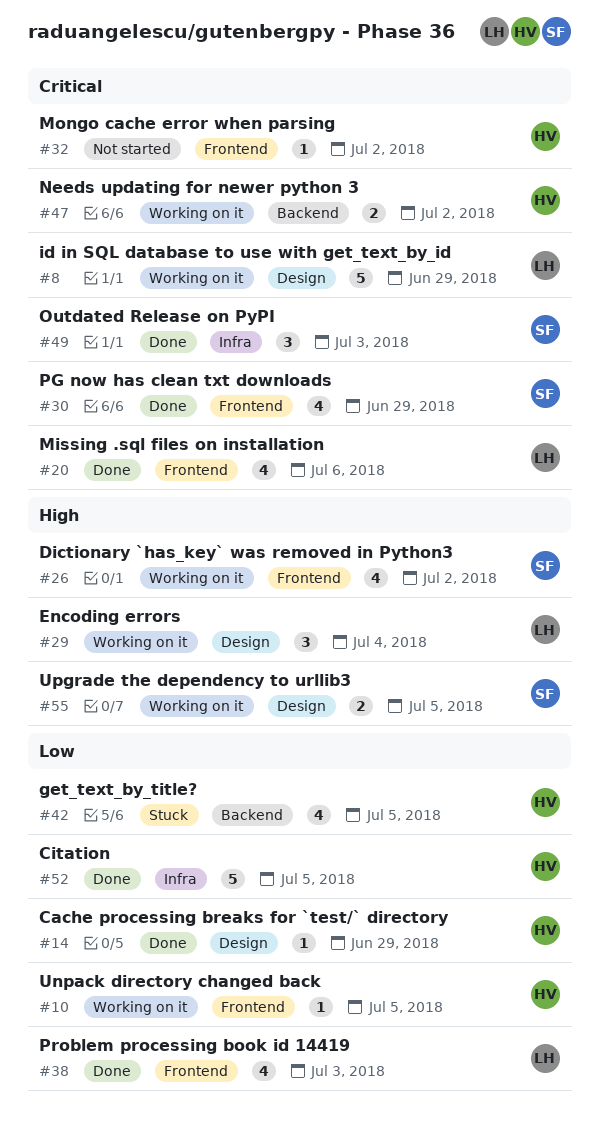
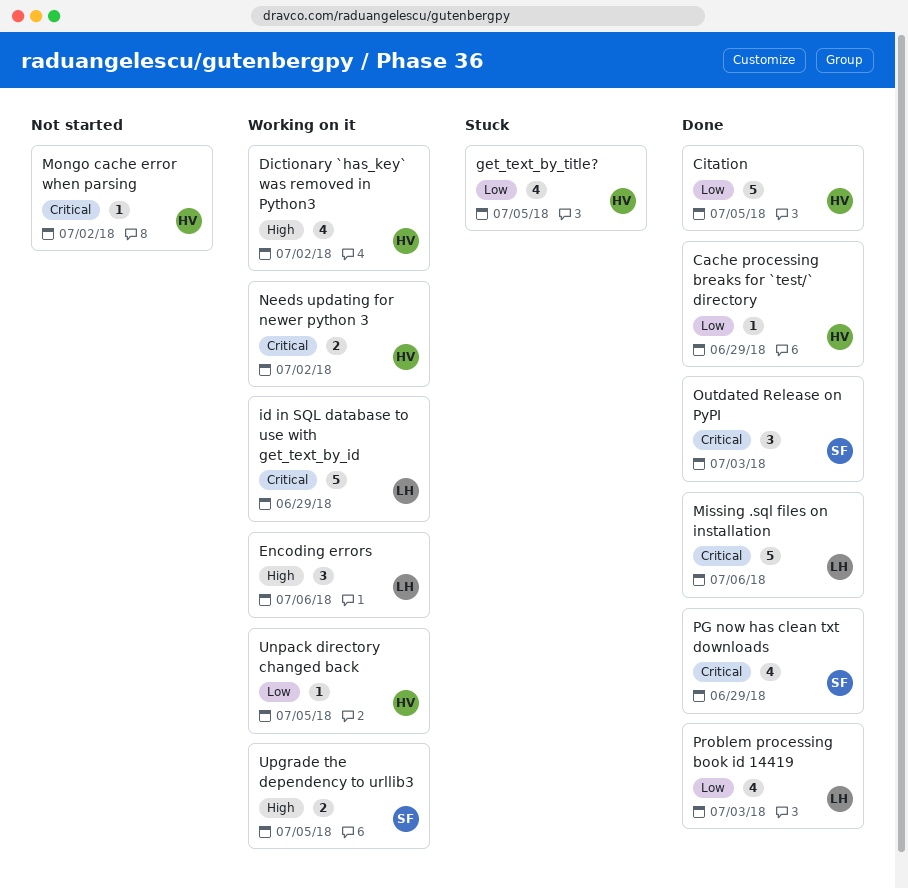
Dictionary `has_key` was removed in Python3, owner: SF -> HV
Encoding errors, due: Jul 4 -> Jul 6
Missing .sql files on installation, estimate: 4 -> 5

